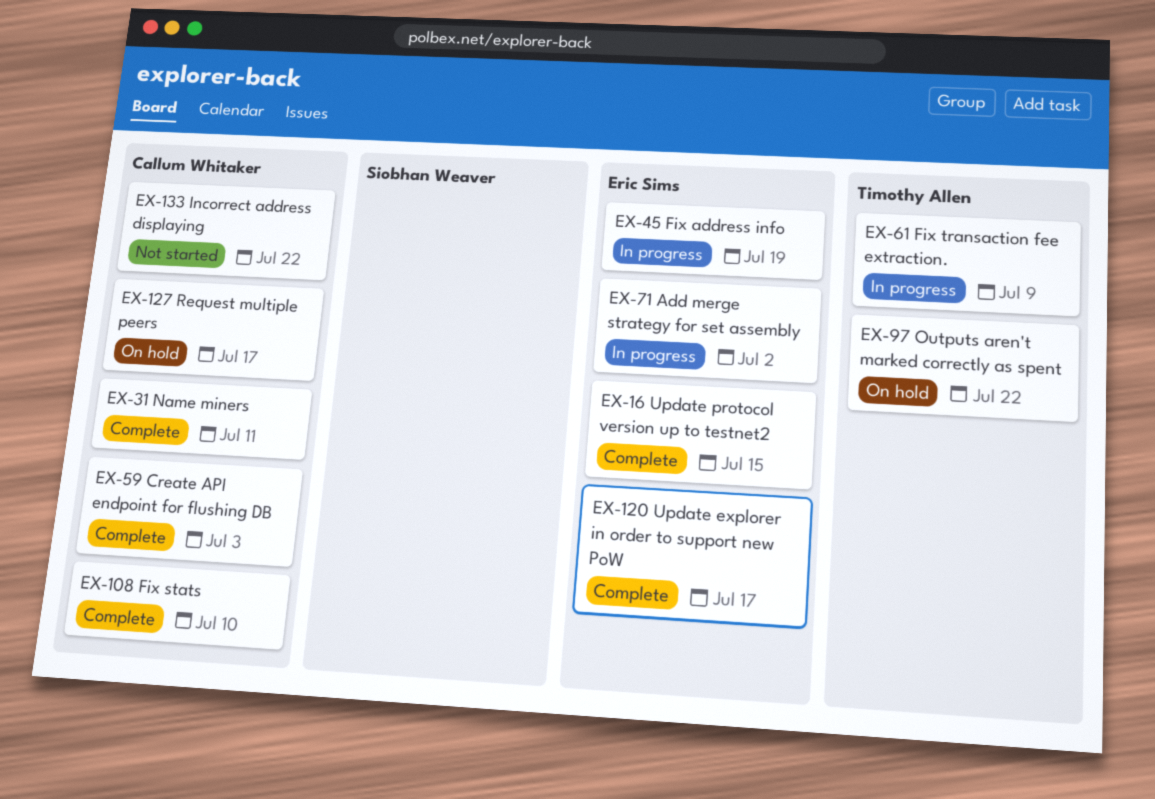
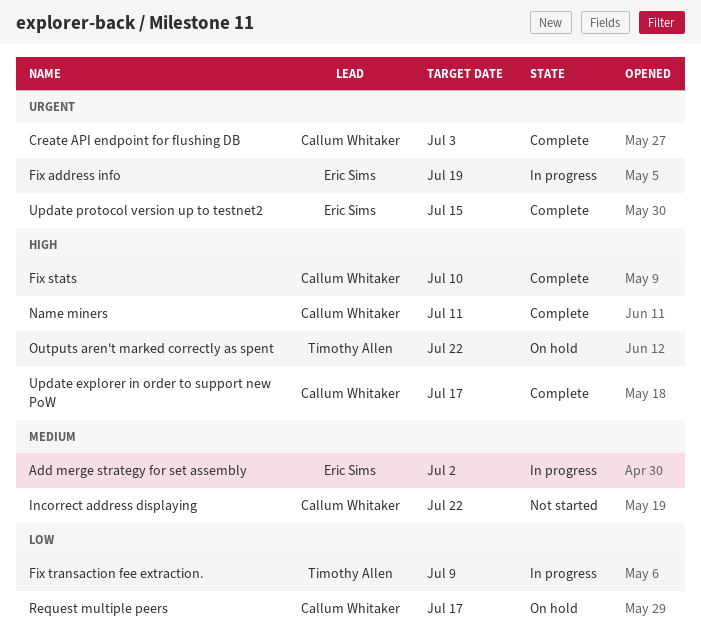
Update explorer in order to support new PoW, owner: Eric Sims -> Callum Whitaker

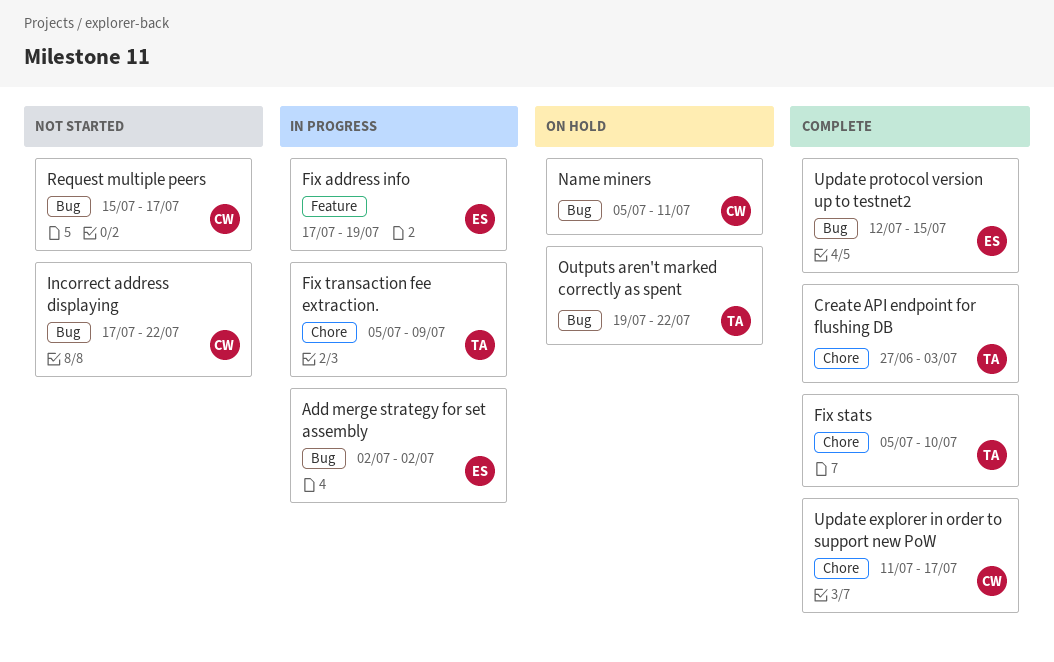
Create API endpoint for flushing DB, owner: Callum Whitaker -> Timothy Allen
Fix stats, owner: Callum Whitaker -> Timothy Allen
Name miners, status: Complete -> On hold
Request multiple peers, status: On hold -> Not started

